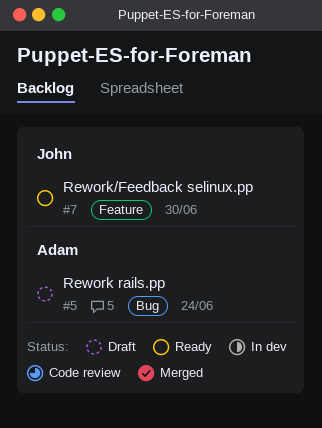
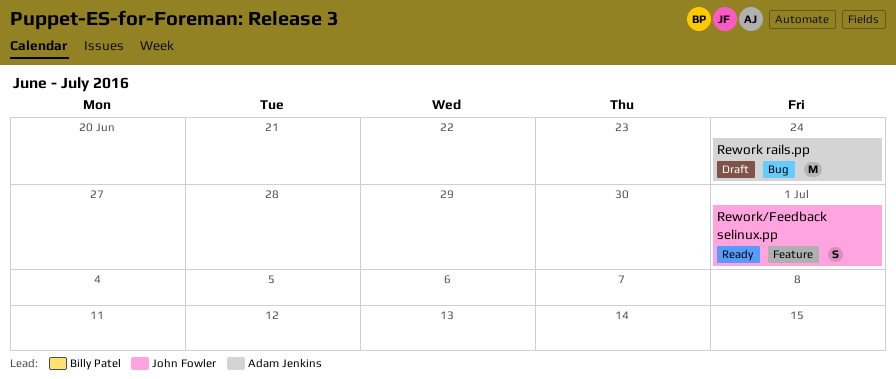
Rework/Feedback selinux.pp, due: Jun 30 -> Jul 1

